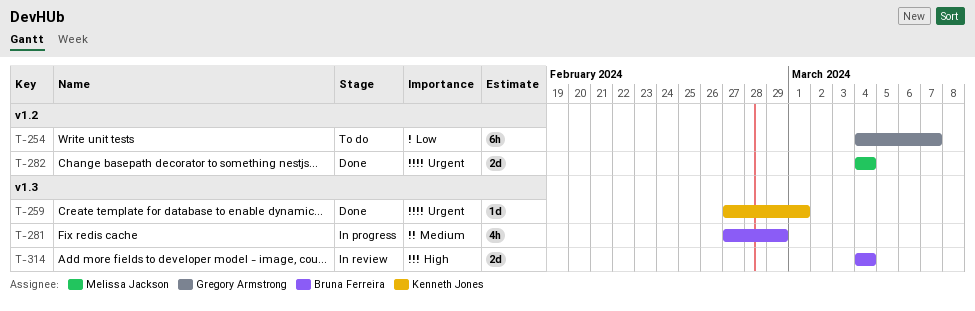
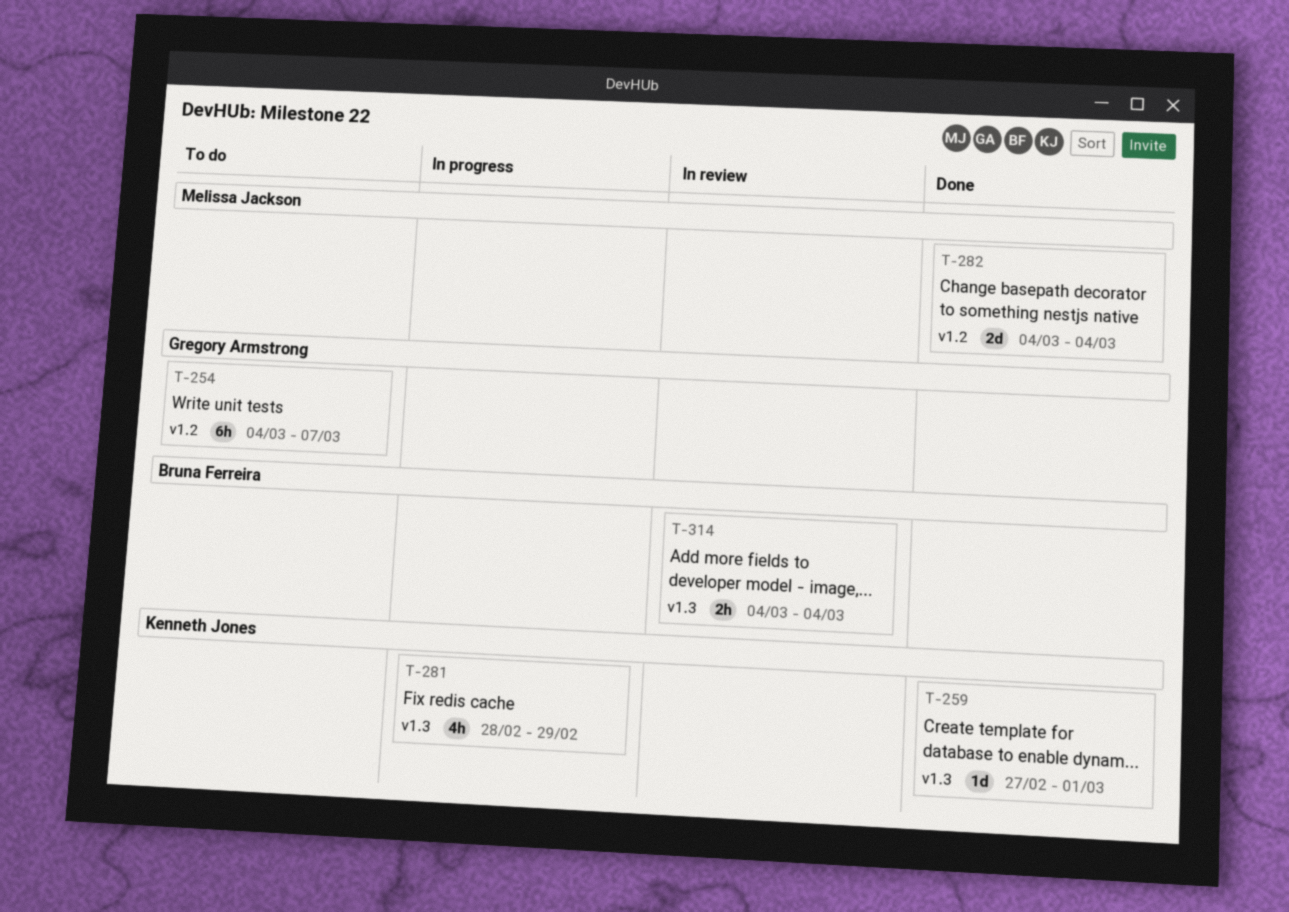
T-281, owner: Bruna Ferreira -> Kenneth Jones
T-281, start: Feb 27 -> Feb 28
T-314, estimate: 2d -> 2h

